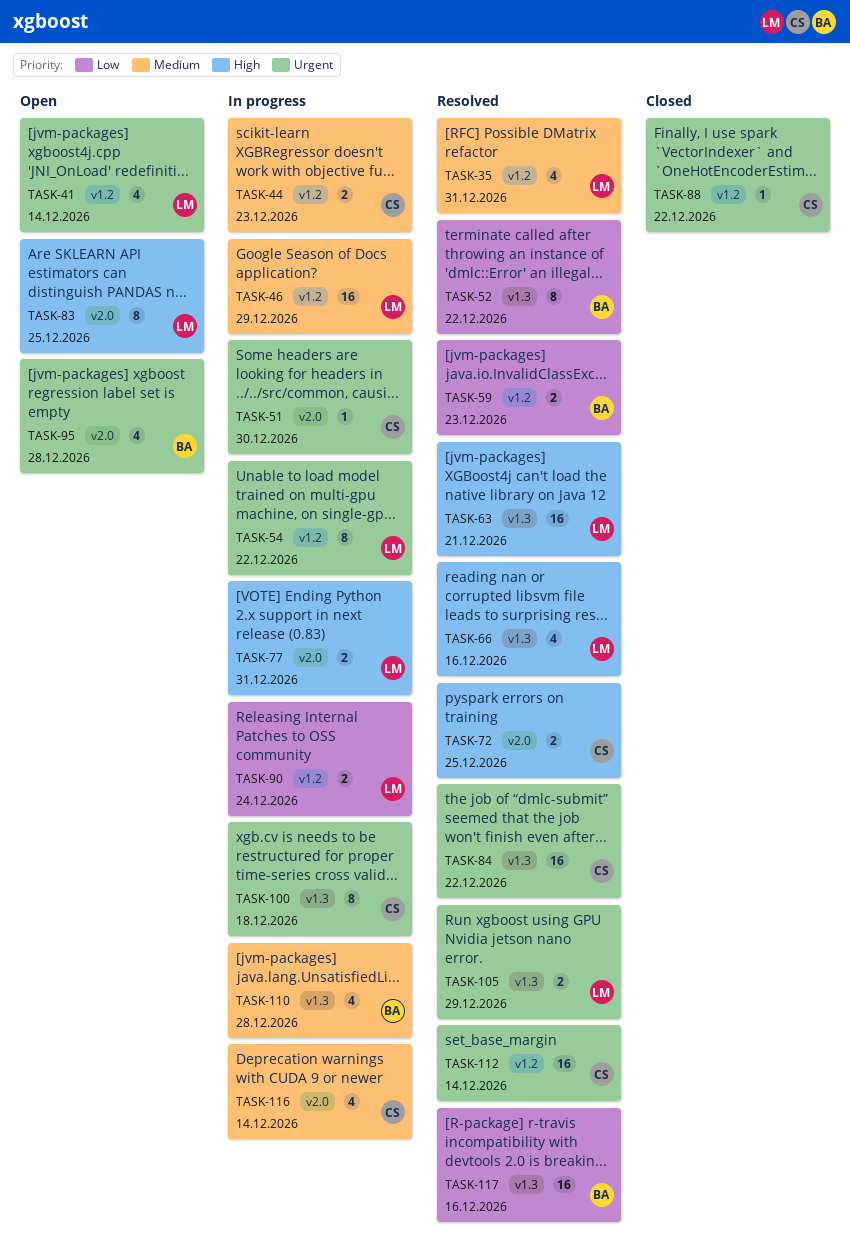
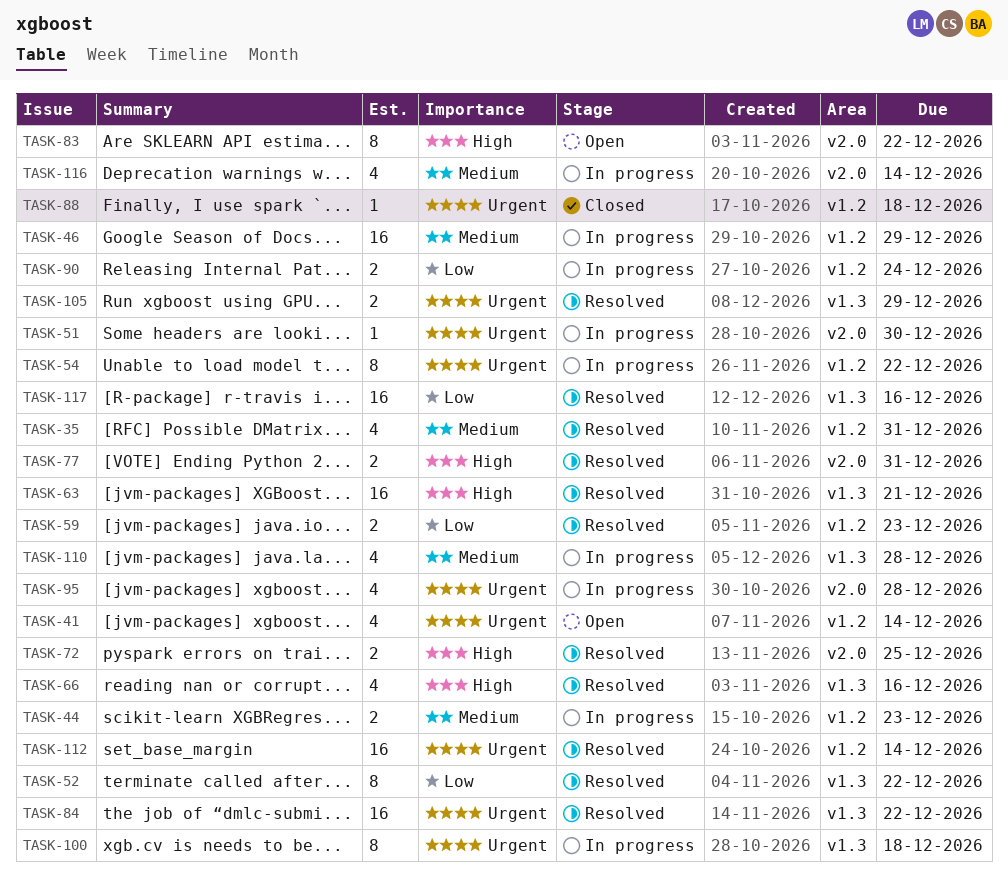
TASK-77, status: In progress -> Resolved
TASK-83, due: Dec 25 -> Dec 22
TASK-88, due: Dec 22 -> Dec 18
TASK-95, status: Open -> In progress

